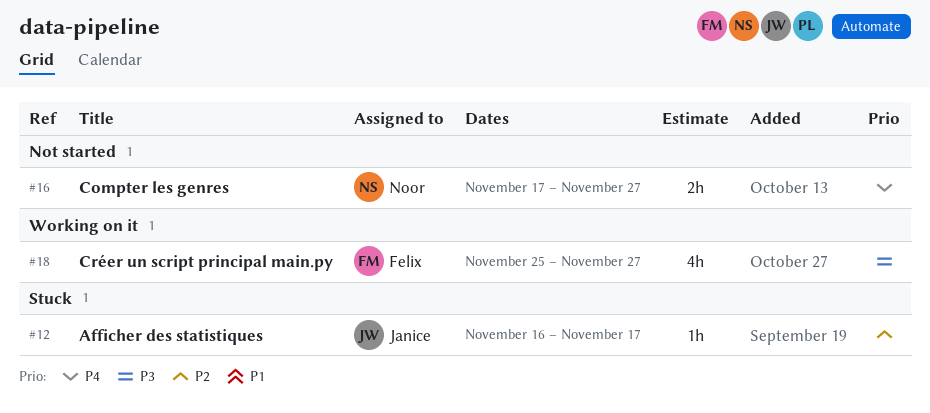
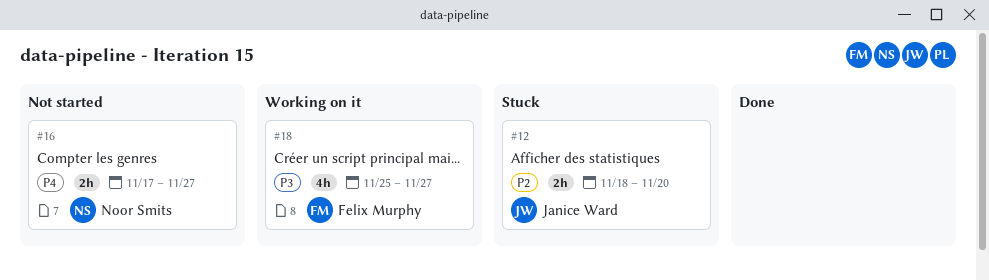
#12, estimate: 1h -> 2h
#12, start: Nov 16 -> Nov 18
#12, due: Nov 17 -> Nov 20

